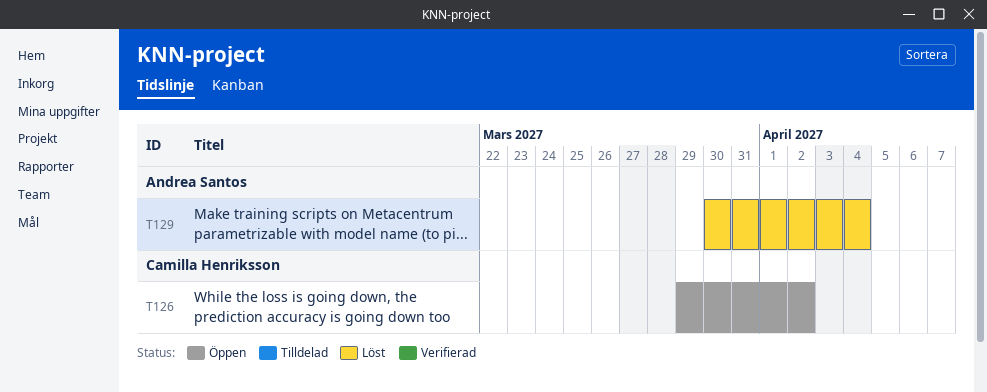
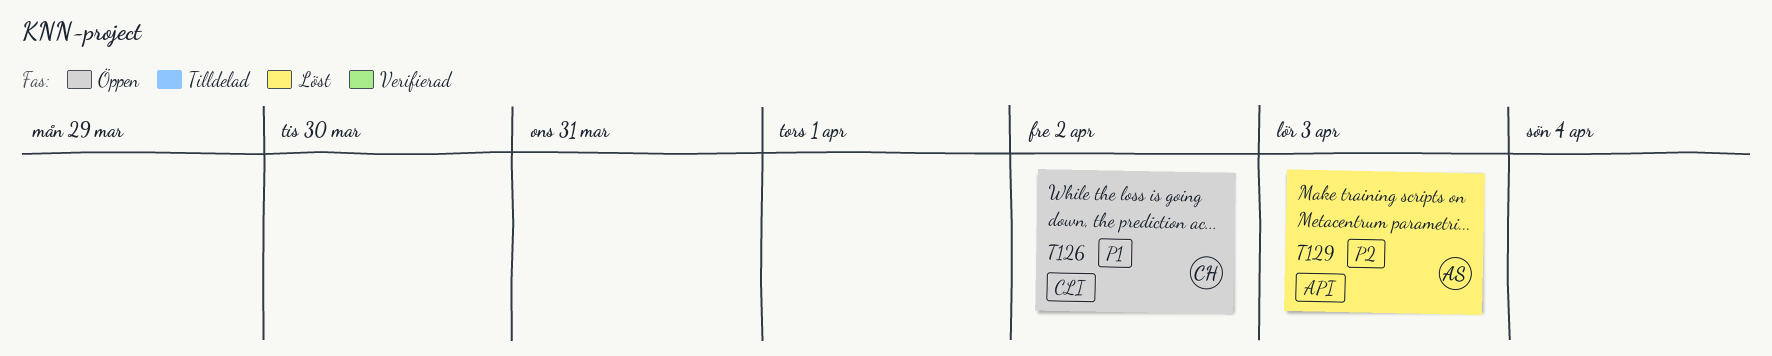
T129, due: Apr 4 -> Apr 3

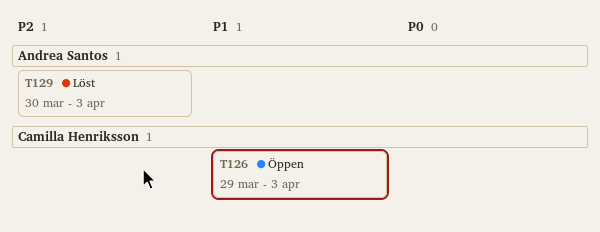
T126, due: Apr 2 -> Apr 3

